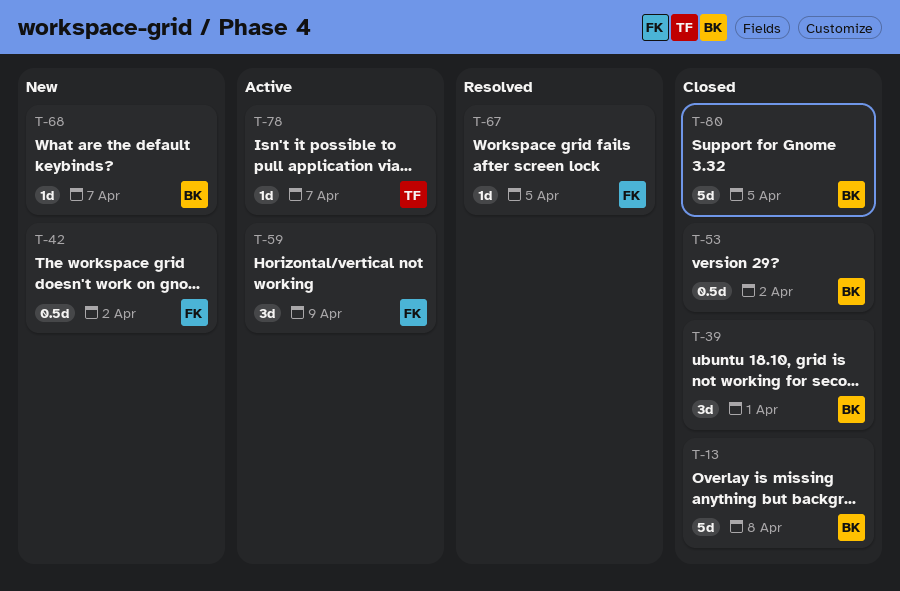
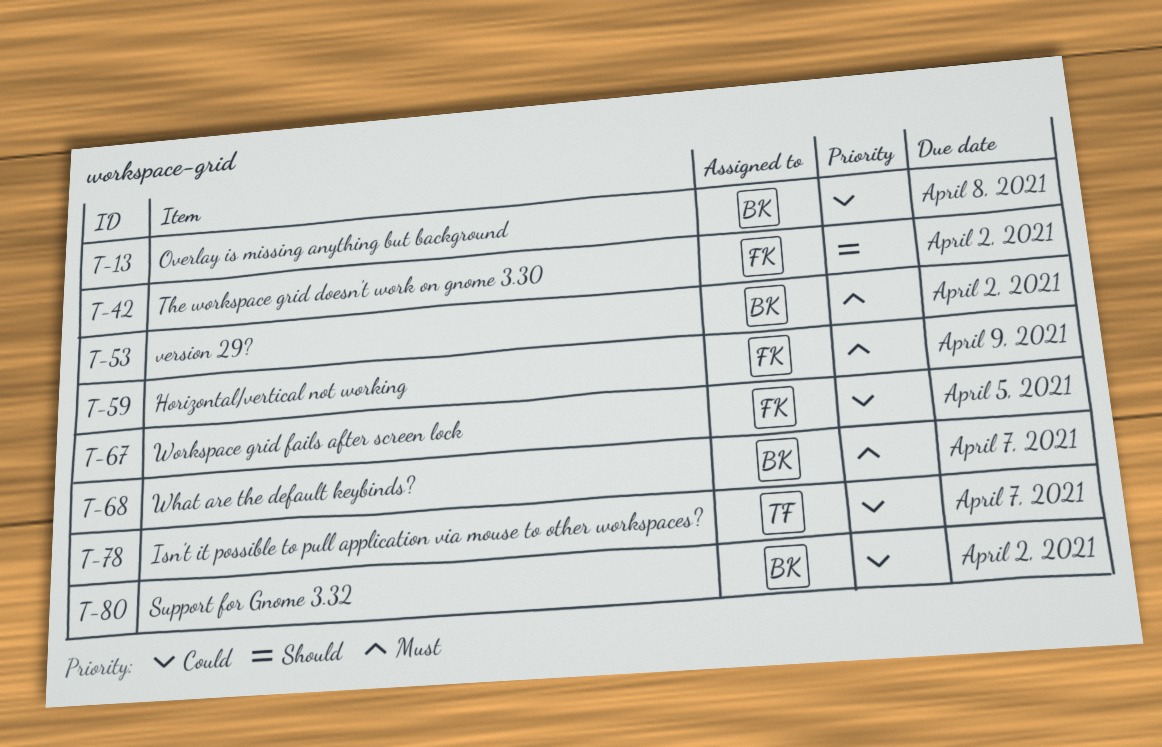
T-39: present -> none
T-80, due: Apr 5 -> Apr 2

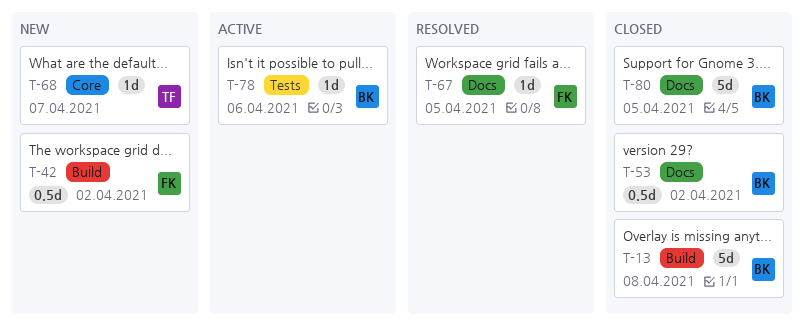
T-59: present -> none
T-68, owner: BK -> TF
T-78, owner: TF -> BK
T-78, due: Apr 7 -> Apr 6
T-80, due: Apr 2 -> Apr 5

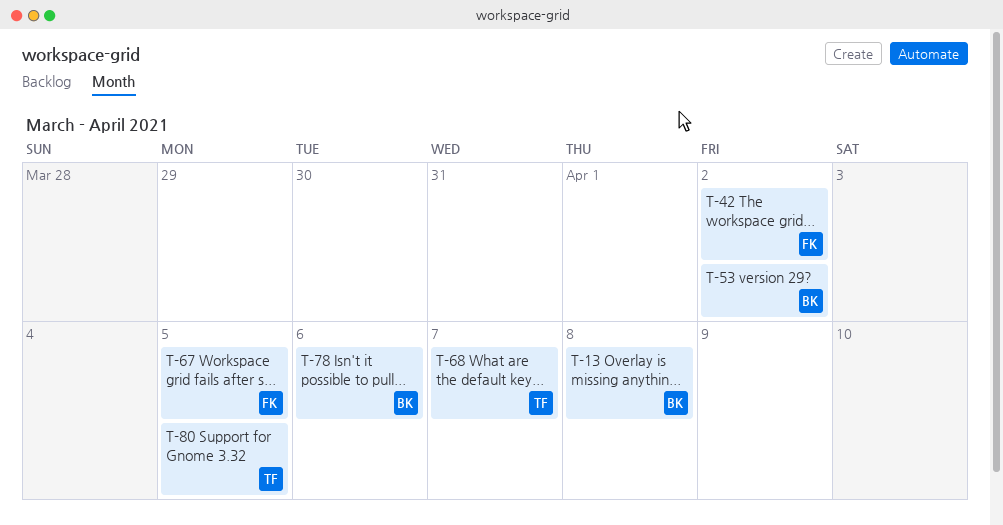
T-80, owner: BK -> TF

